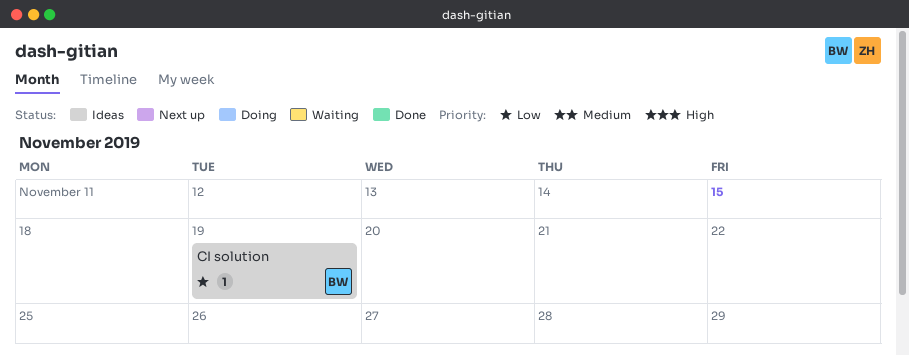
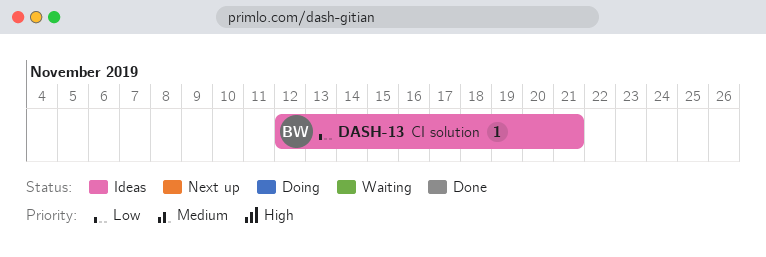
CI solution, due: Nov 19 -> Nov 21

